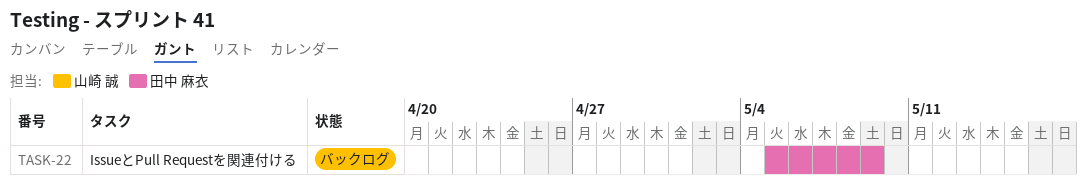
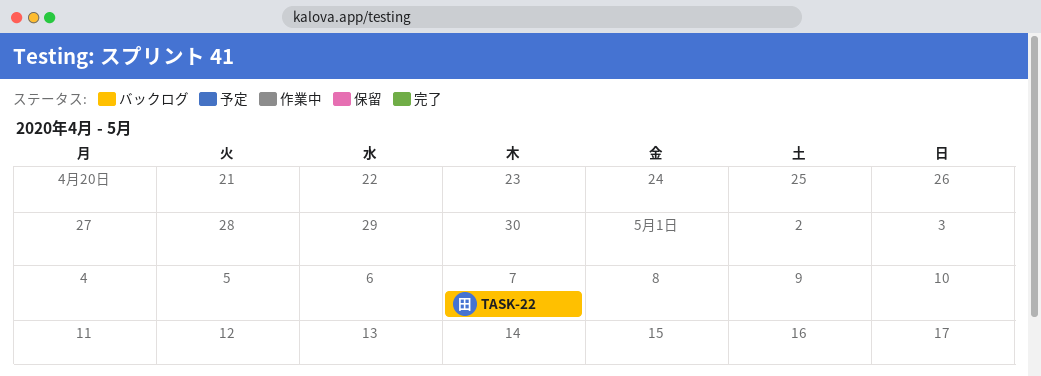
TASK-22, start: May 5 -> May 7
TASK-22, due: May 9 -> May 7

